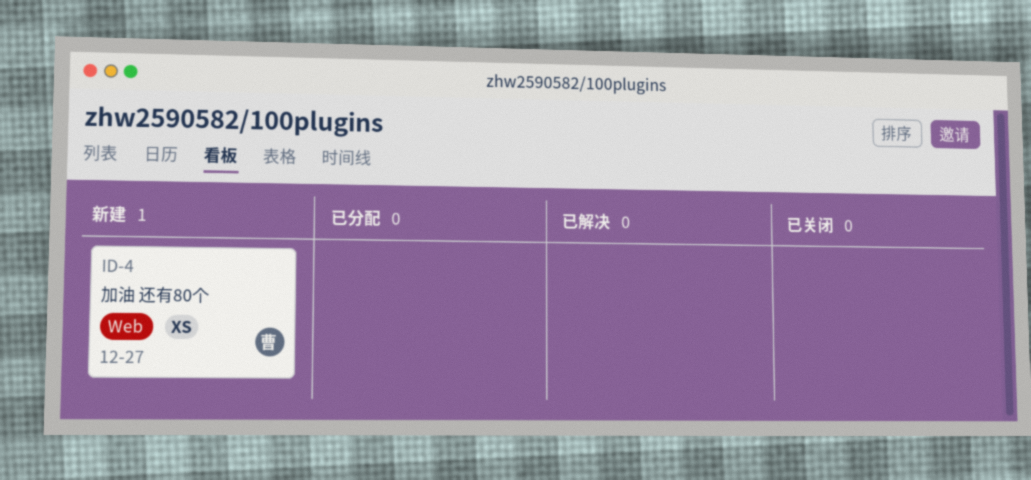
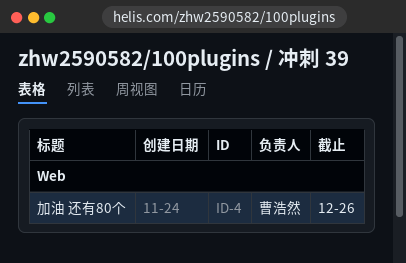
ID-4, due: Dec 27 -> Dec 26

